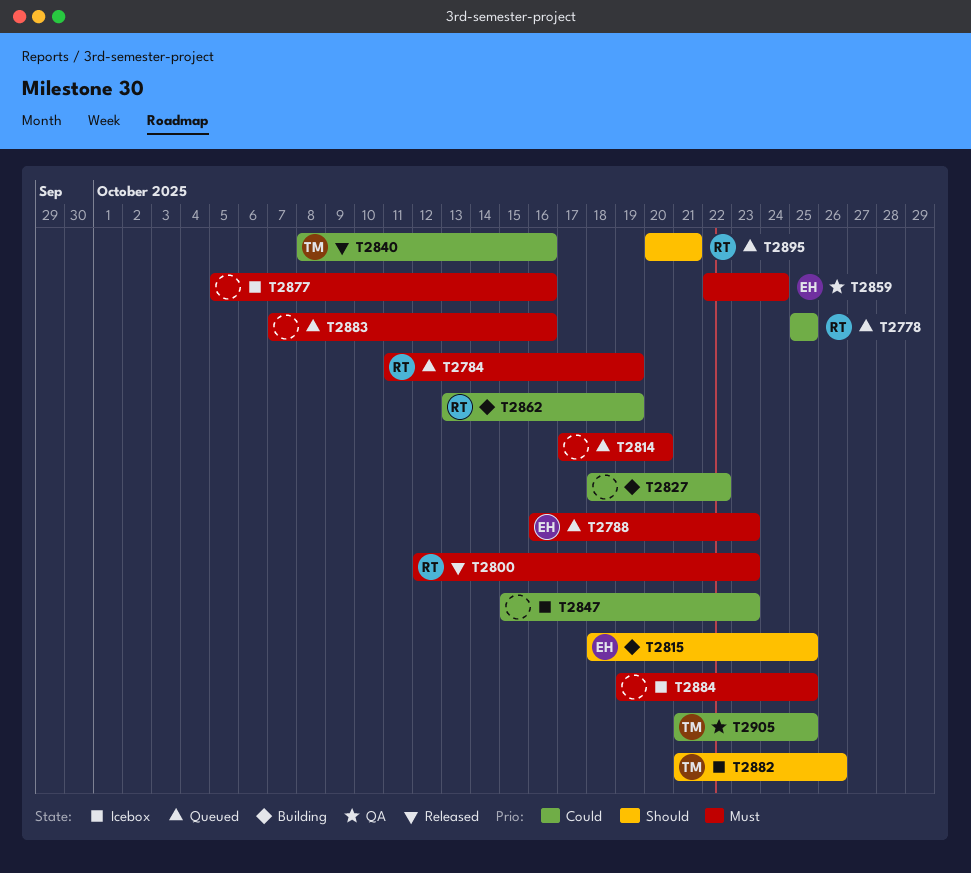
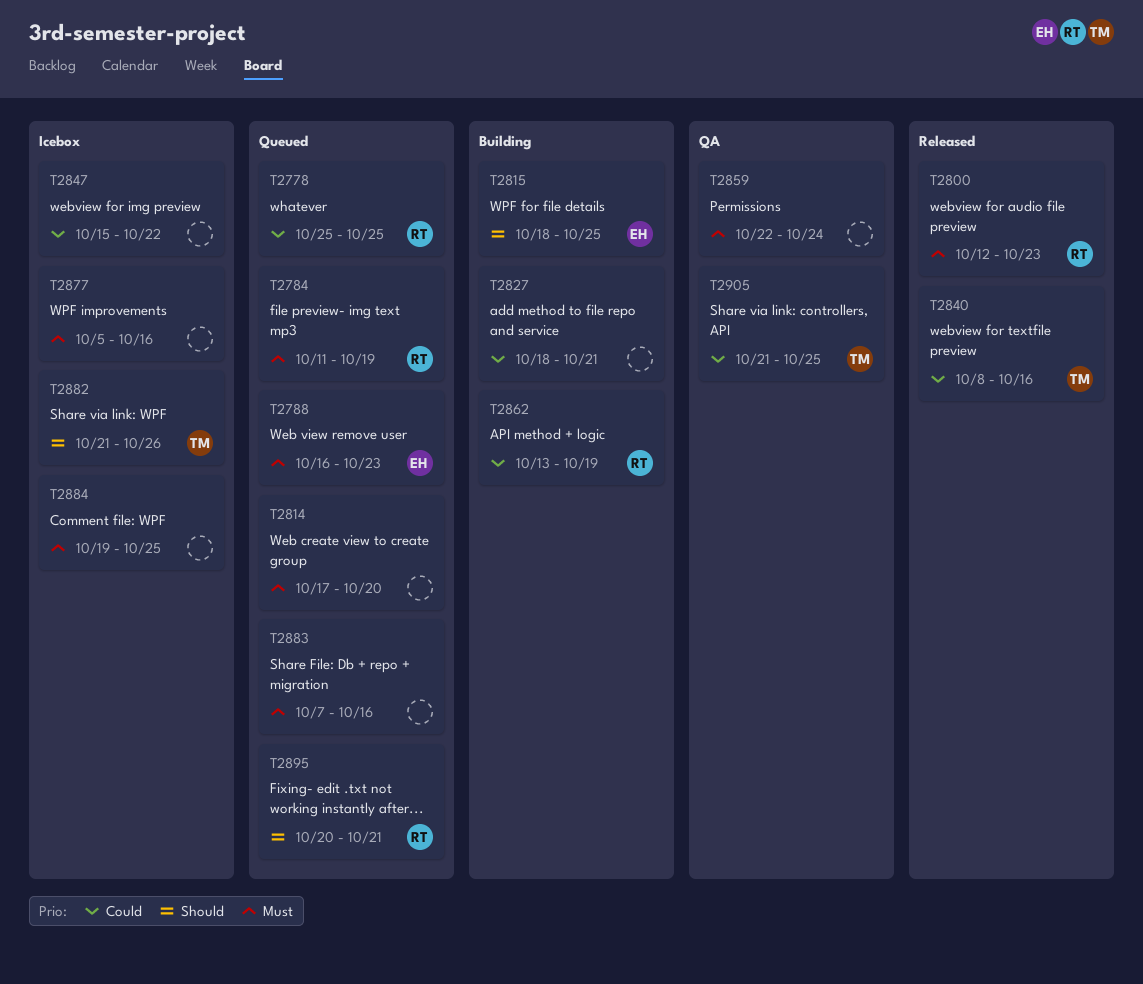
T2827, due: Oct 22 -> Oct 21
T2847, due: Oct 23 -> Oct 22
T2859, owner: EH -> none

